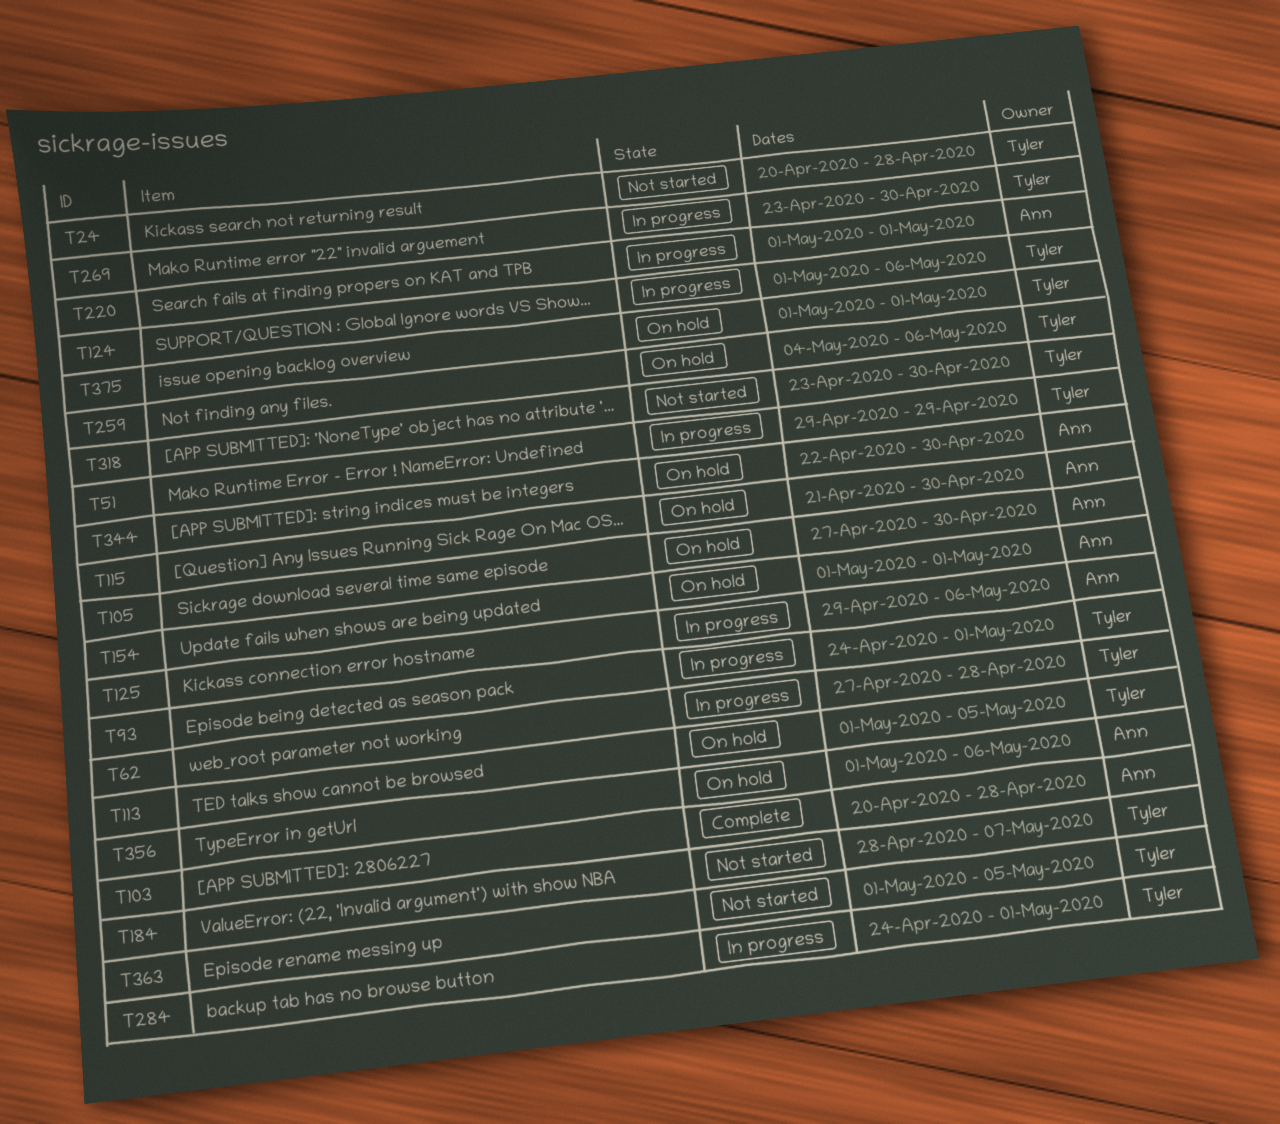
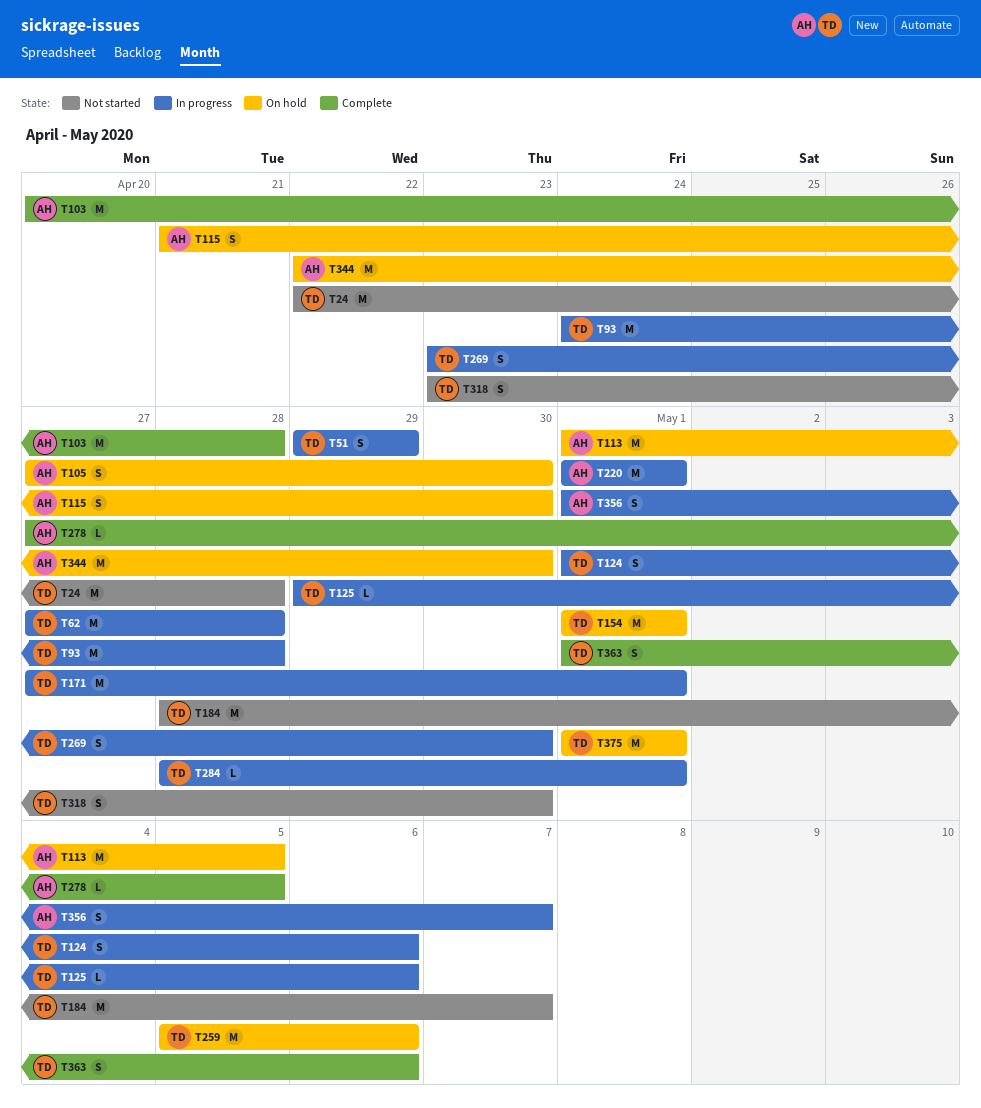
T24, start: Apr 20 -> Apr 22
T93, due: May 1 -> Apr 28
T113, owner: Tyler -> Ann
T125, owner: Ann -> Tyler
T154, owner: Ann -> Tyler
T171: none -> present
T259, start: May 4 -> May 5
T278: none -> present
T284, start: Apr 24 -> Apr 28
T356, status: On hold -> In progress
T356, due: May 6 -> May 7
T363, status: Not started -> Complete
T363, due: May 5 -> May 6

